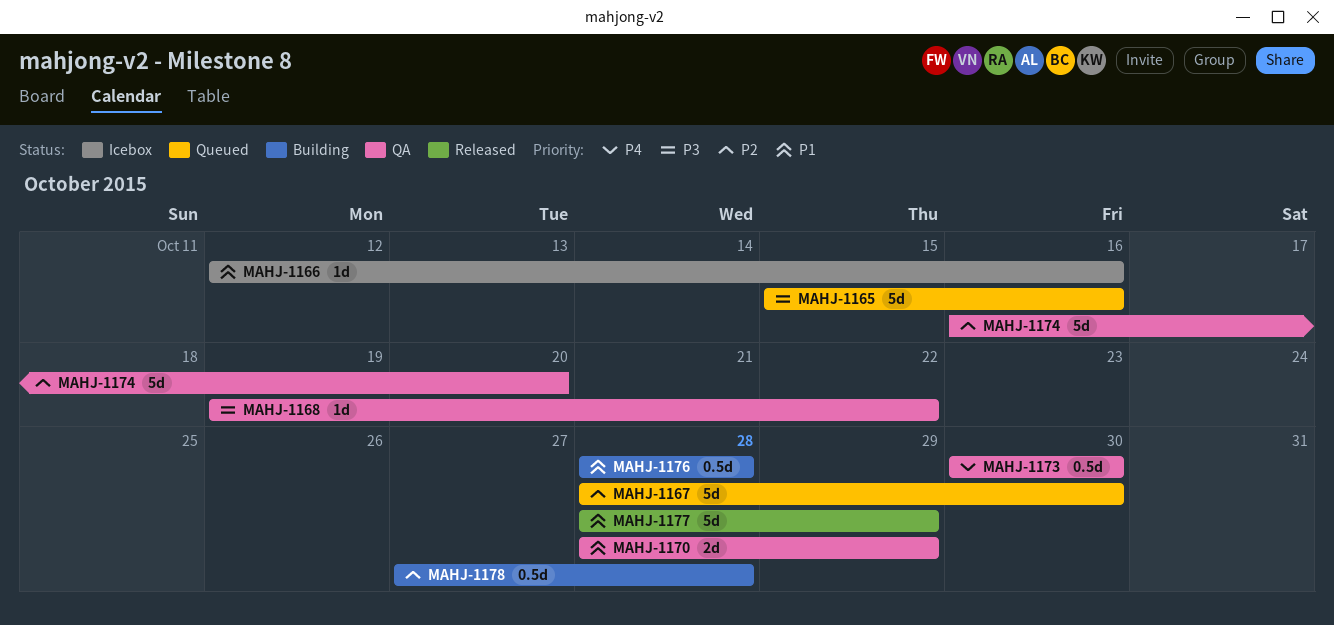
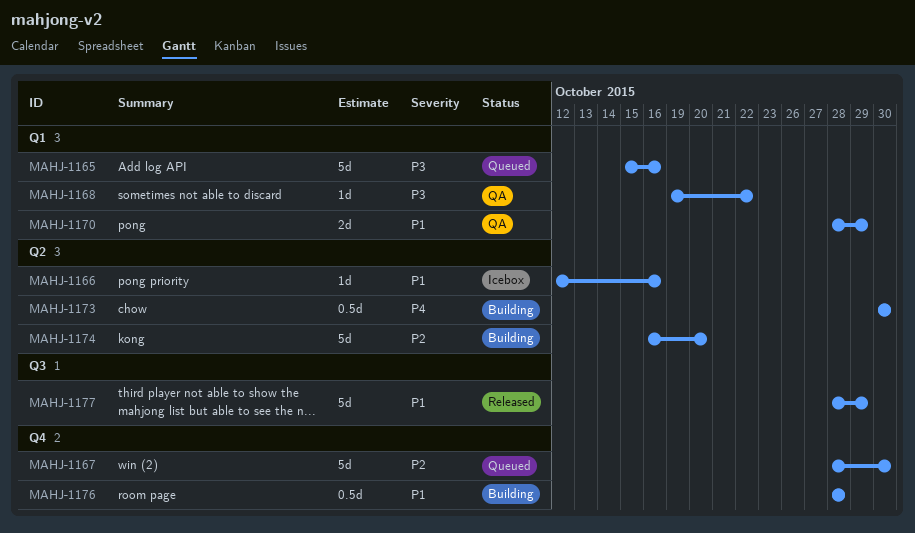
MAHJ-1173, status: QA -> Building
MAHJ-1174, status: QA -> Building
MAHJ-1178: present -> none

